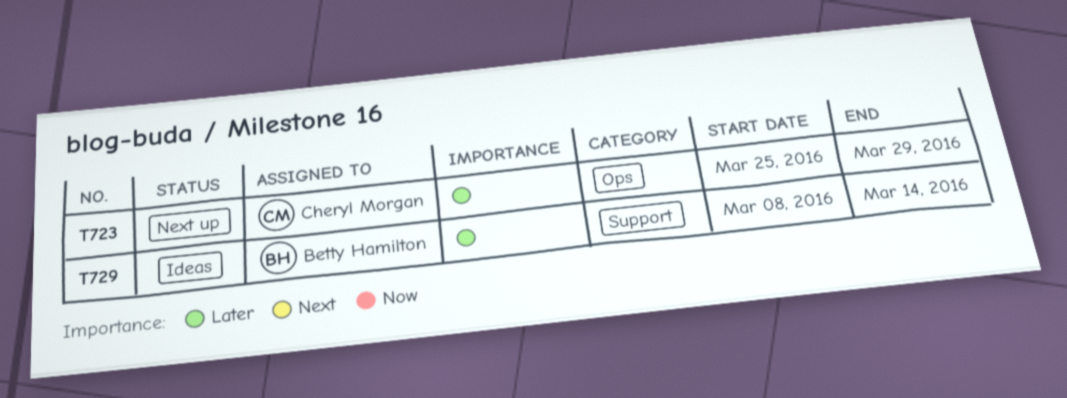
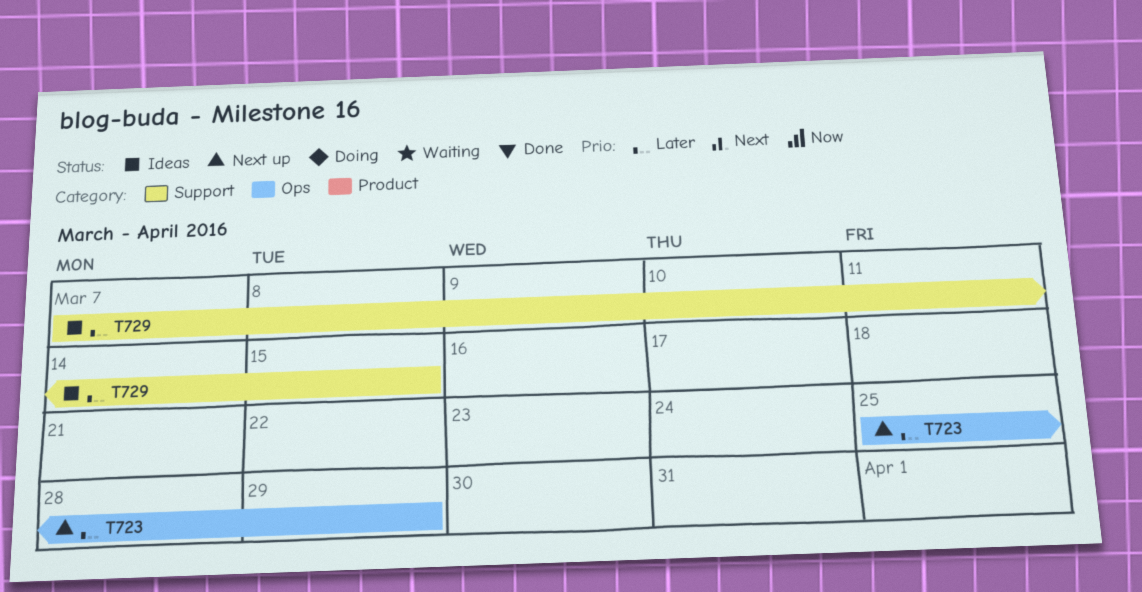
T729, start: Mar 8 -> Mar 7
T729, due: Mar 14 -> Mar 15

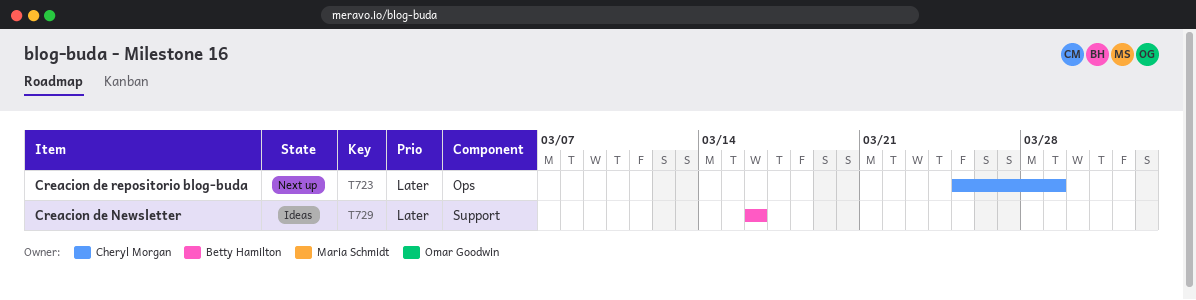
T729, start: Mar 7 -> Mar 16
T729, due: Mar 15 -> Mar 16

